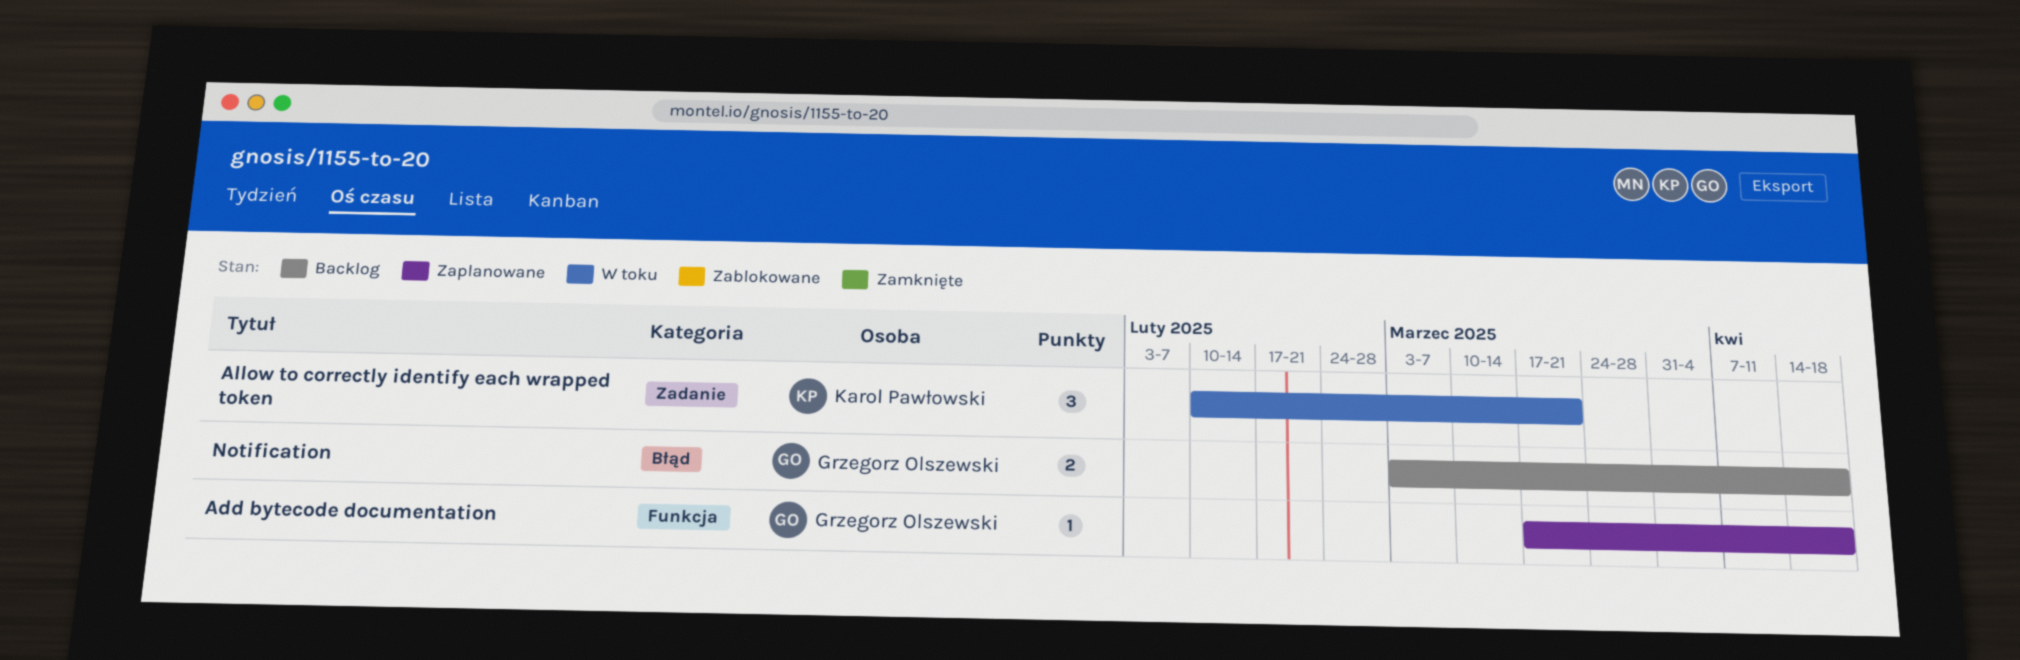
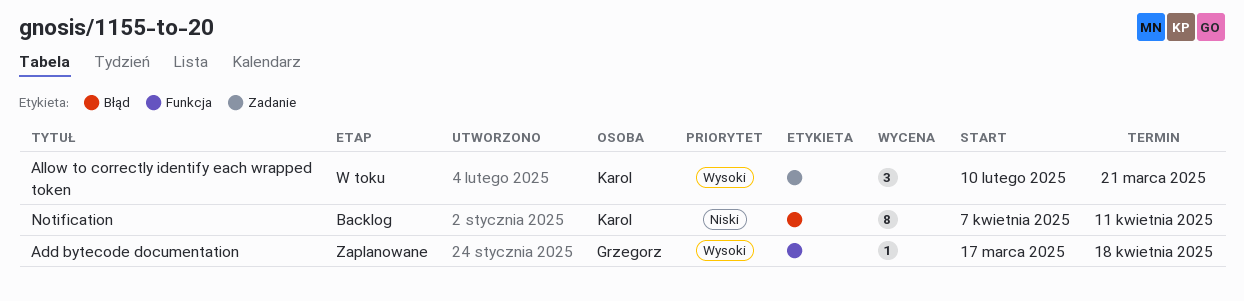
Notification, owner: Grzegorz Olszewski -> Karol Pawłowski
Notification, estimate: 2 -> 8
Notification, start: Mar 3 -> Apr 7
Notification, due: Apr 18 -> Apr 11

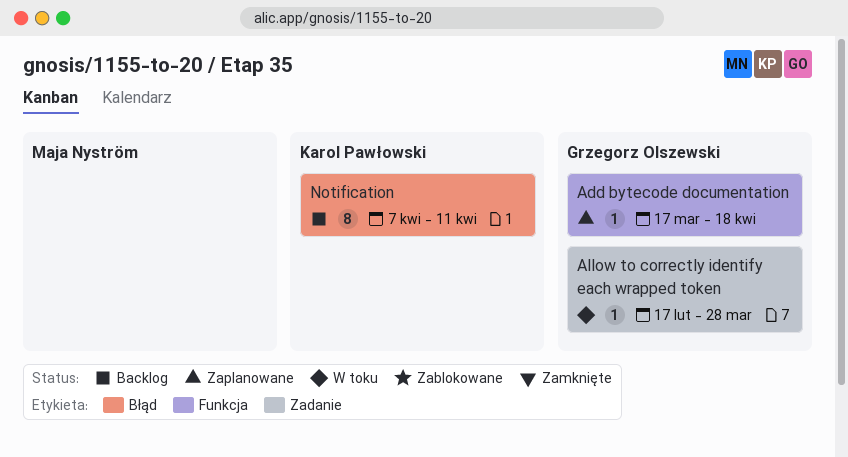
Allow to correctly identify each wrapped token, owner: Karol Pawłowski -> Grzegorz Olszewski
Allow to correctly identify each wrapped token, estimate: 3 -> 1
Allow to correctly identify each wrapped token, start: Feb 10 -> Feb 17
Allow to correctly identify each wrapped token, due: Mar 21 -> Mar 28

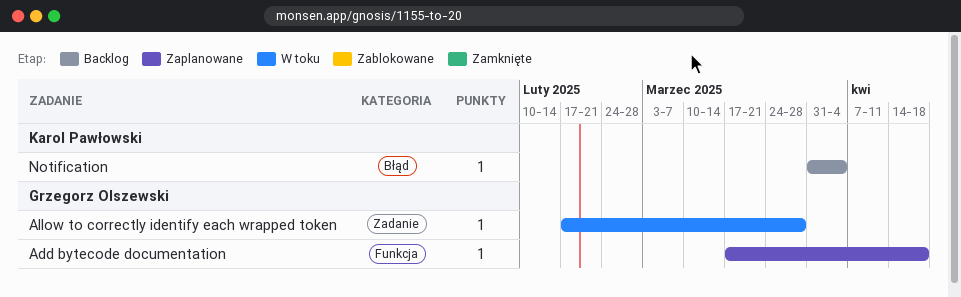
Notification, estimate: 8 -> 1
Notification, start: Apr 7 -> Mar 31
Notification, due: Apr 11 -> Apr 4

